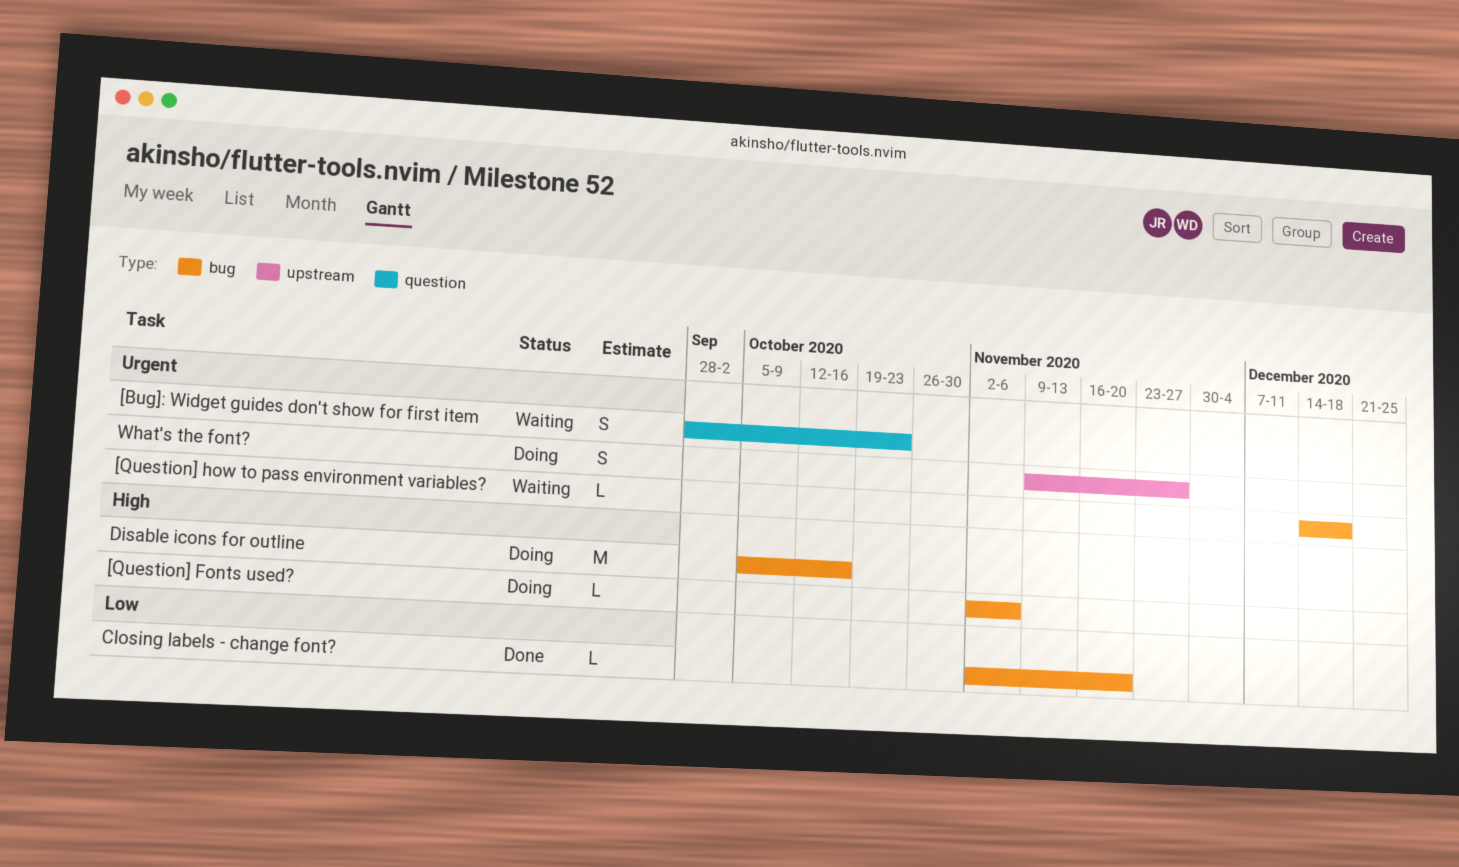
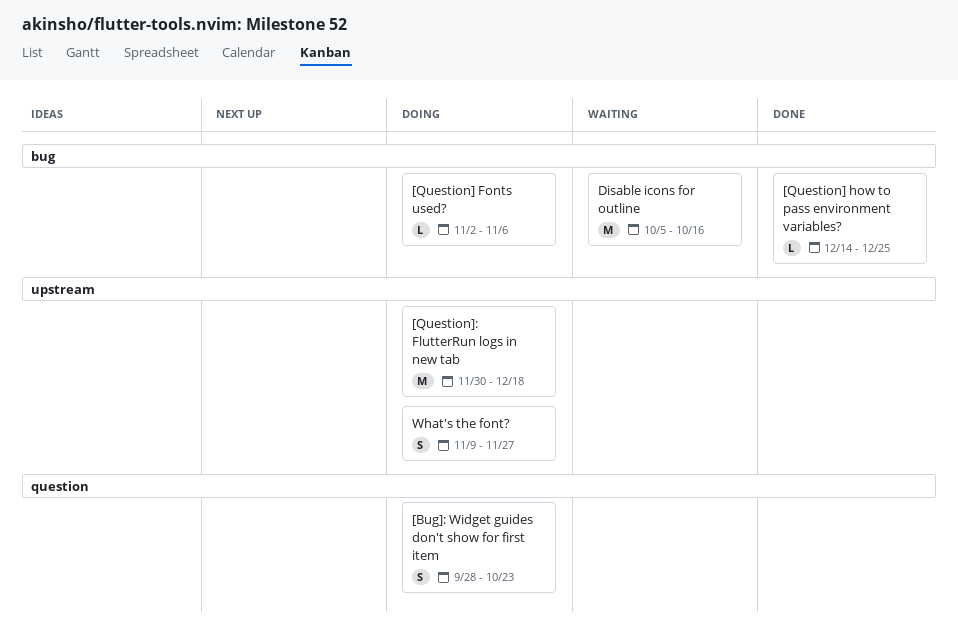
[Bug]: Widget guides don't show for first item, status: Waiting -> Doing
[Question] how to pass environment variables?, status: Waiting -> Done
[Question] how to pass environment variables?, due: Dec 18 -> Dec 25
[Question]: FlutterRun logs in new tab: none -> present
Closing labels - change font?: present -> none
Disable icons for outline, status: Doing -> Waiting

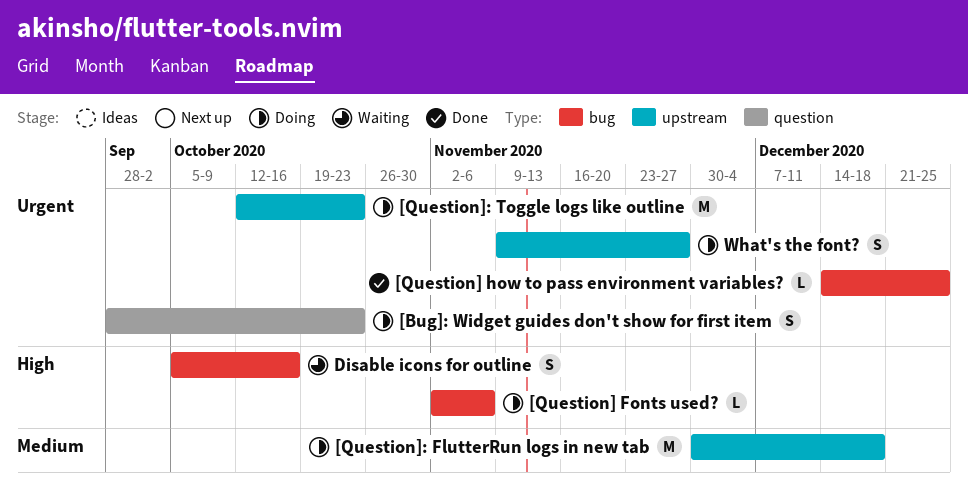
[Question]: Toggle logs like outline: none -> present
Disable icons for outline, estimate: M -> S

